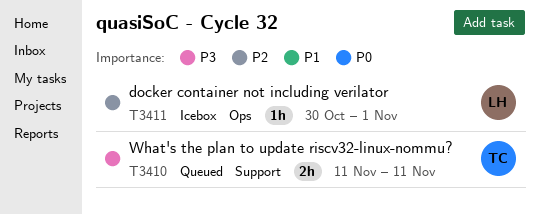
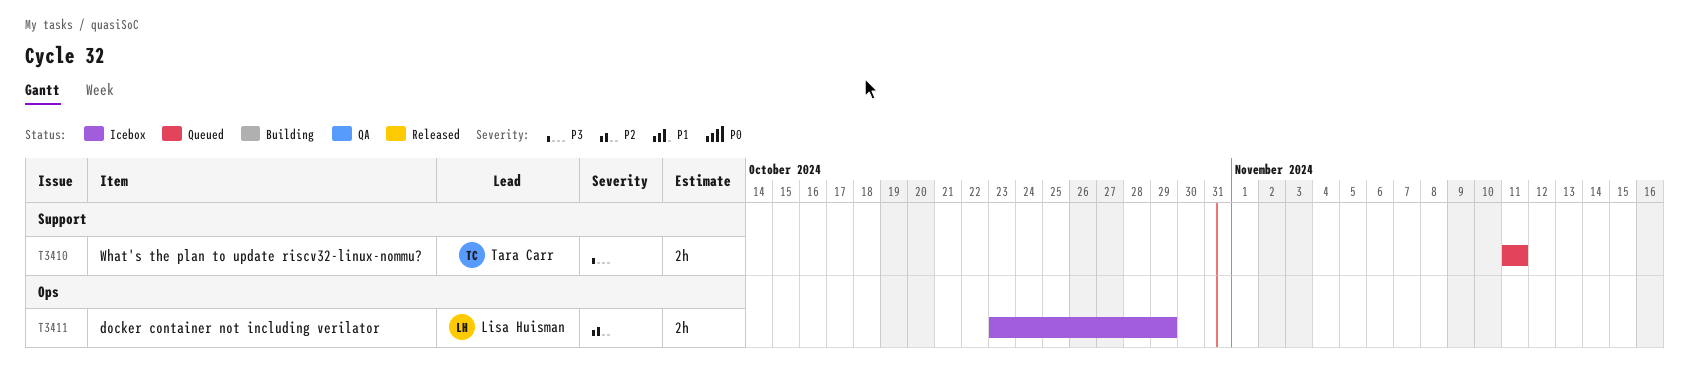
T3411, estimate: 1h -> 2h
T3411, start: Oct 30 -> Oct 23
T3411, due: Nov 1 -> Oct 29

